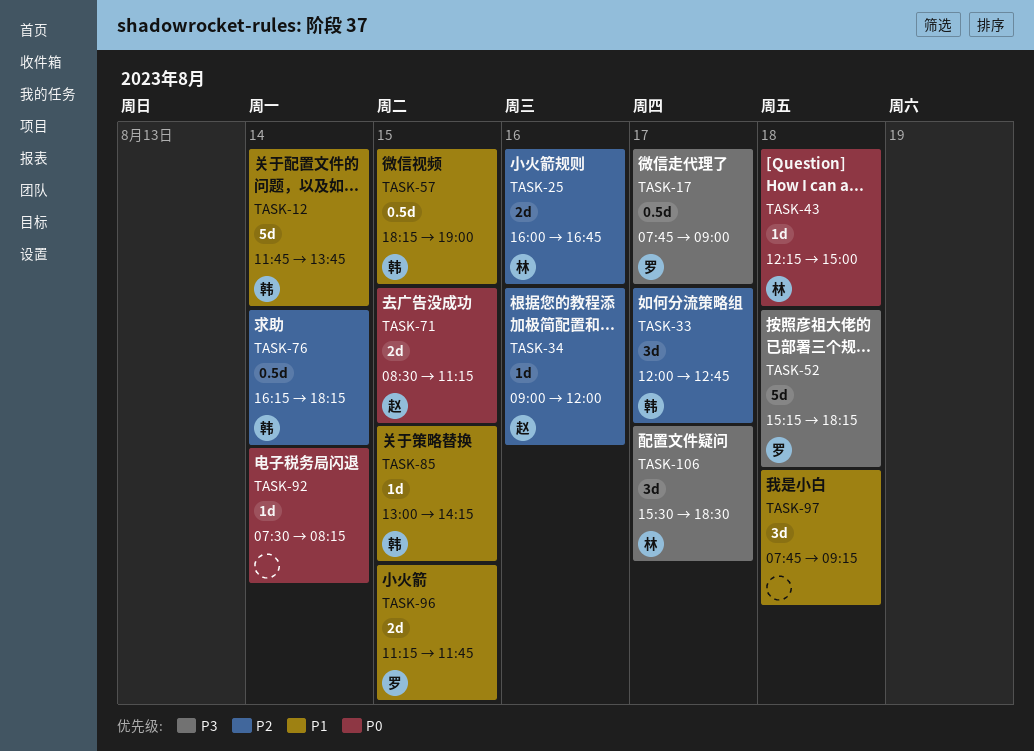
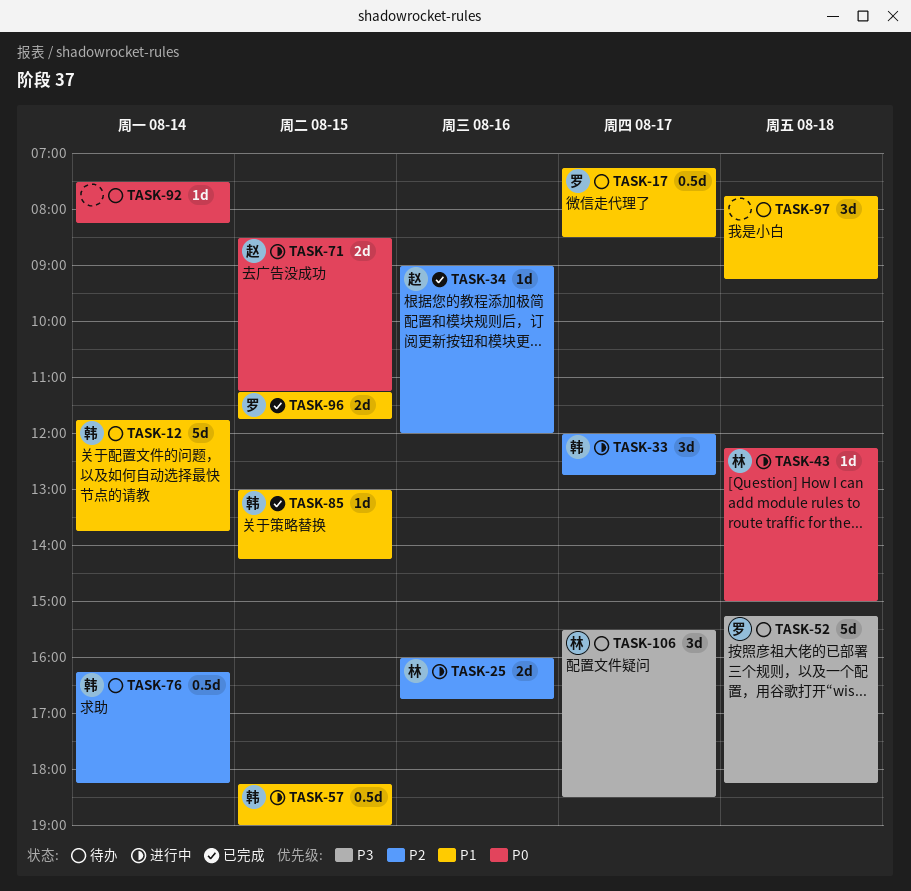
TASK-17, priority: P3 -> P1
TASK-17, begins: 07:45 -> 07:15
TASK-17, ends: 09:00 -> 08:30

